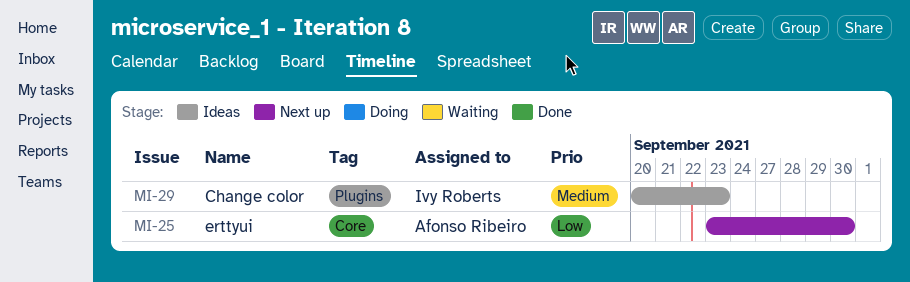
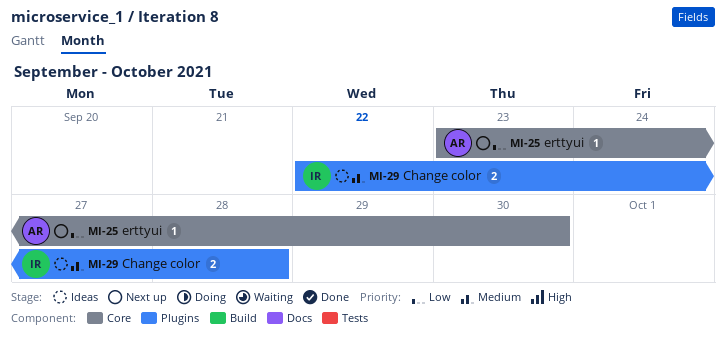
MI-29, start: Sep 20 -> Sep 22
MI-29, due: Sep 23 -> Sep 28

